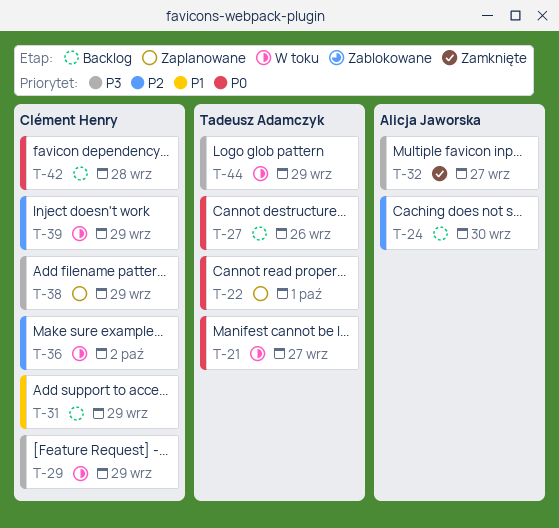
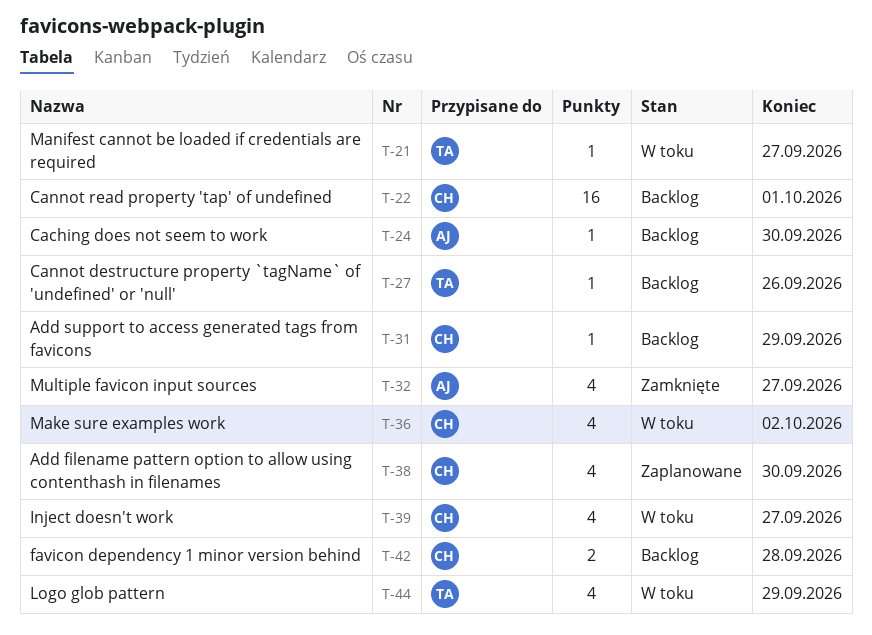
T-22, status: Zaplanowane -> Backlog
T-22, owner: Tadeusz Adamczyk -> Clément Henry
T-29: present -> none
T-38, due: Sep 29 -> Sep 30
T-39, due: Sep 29 -> Sep 27

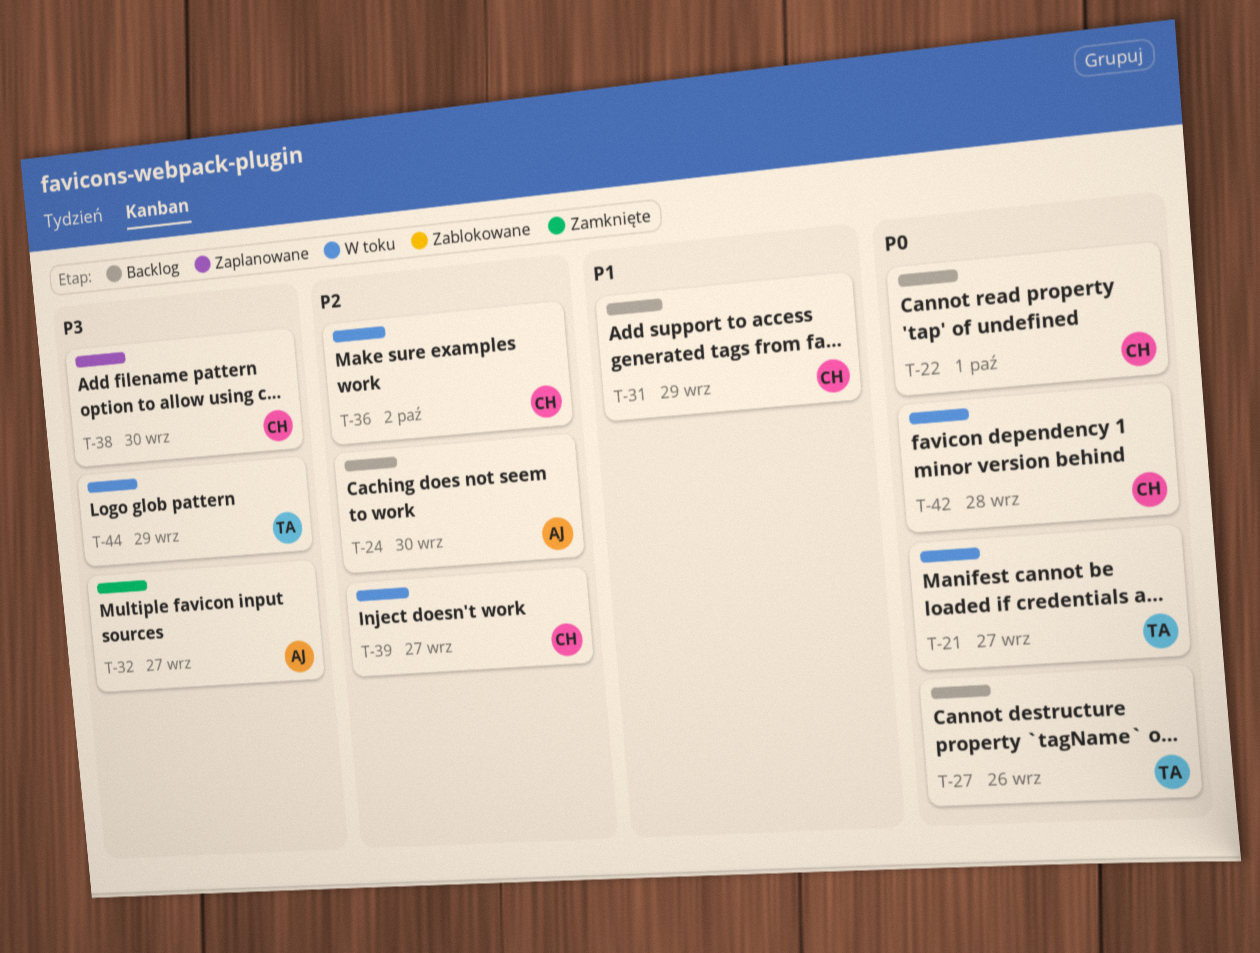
T-42, status: Backlog -> W toku

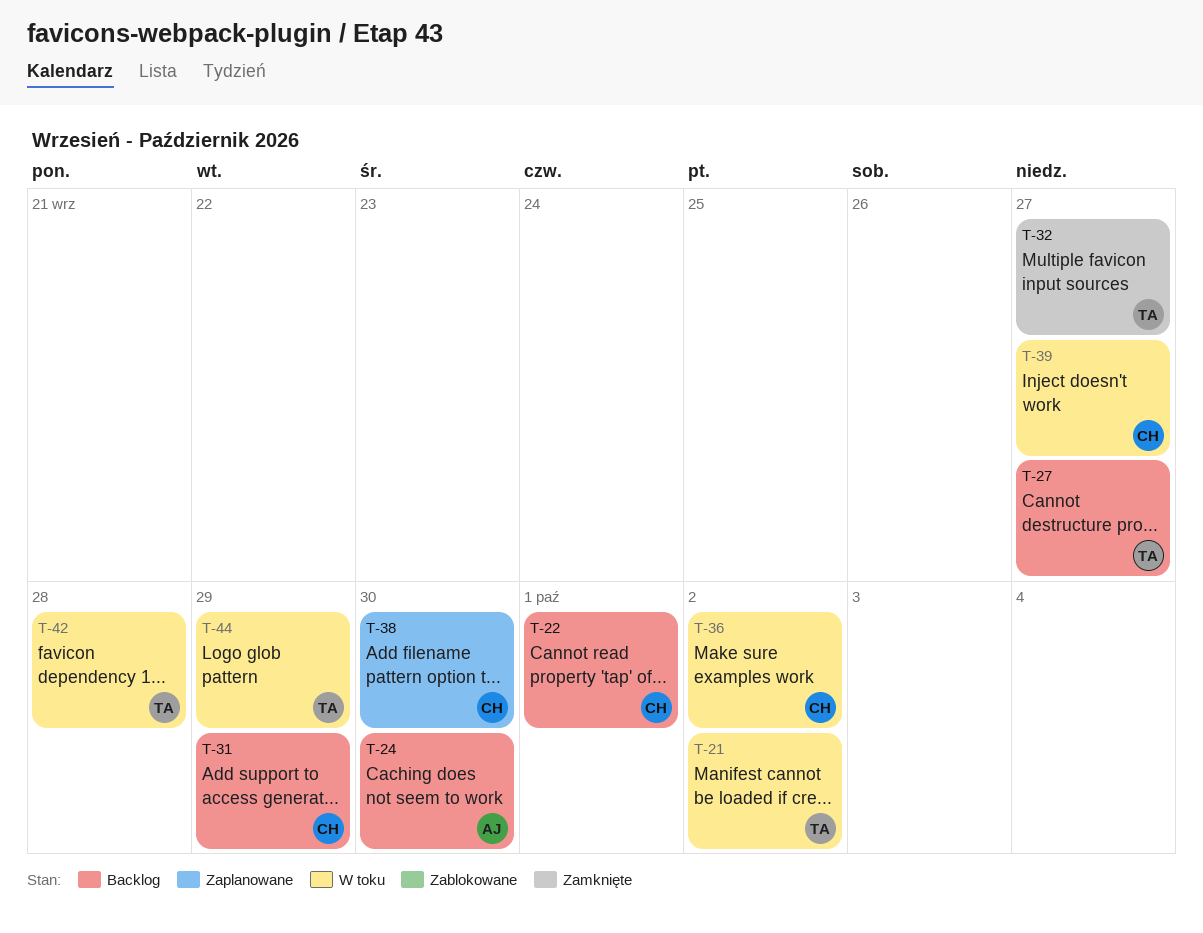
T-21, due: Sep 27 -> Oct 2
T-27, due: Sep 26 -> Sep 27
T-32, owner: AJ -> TA
T-42, owner: CH -> TA

